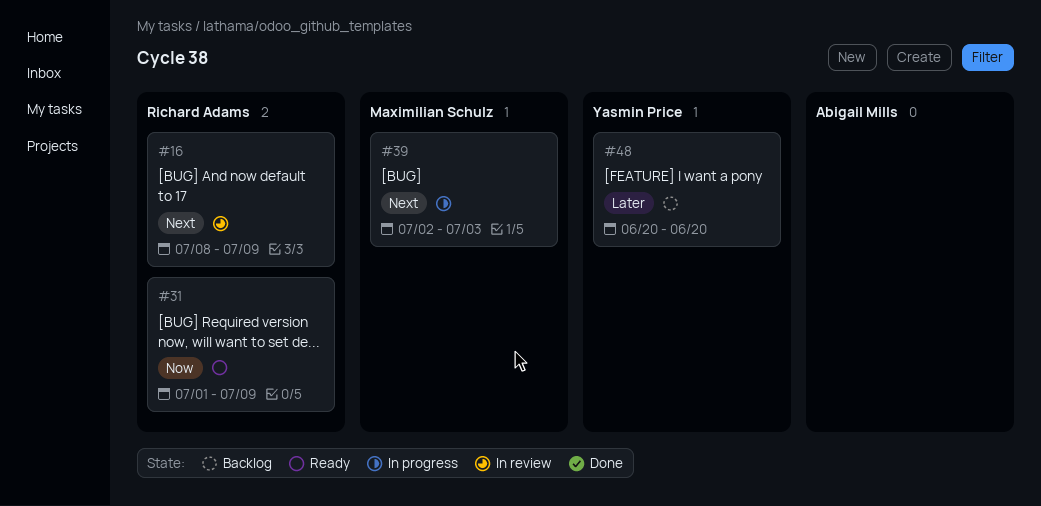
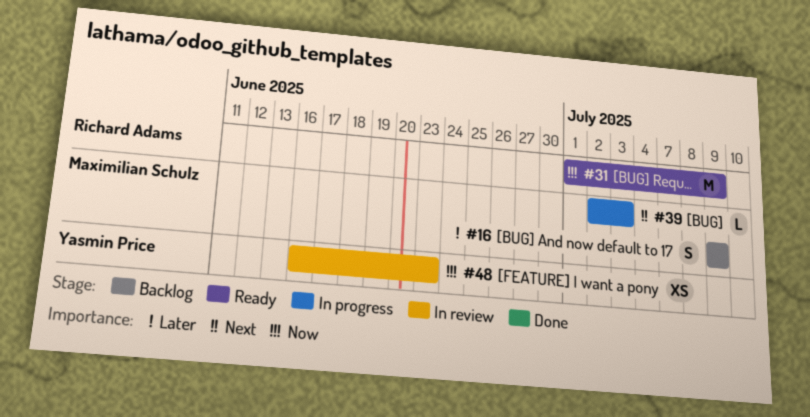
#16, status: In review -> Backlog
#16, owner: Richard Adams -> Maximilian Schulz
#16, priority: Next -> Later
#16, start: Jul 8 -> Jul 9
#48, status: Backlog -> In review
#48, priority: Later -> Now
#48, start: Jun 20 -> Jun 16
#48, due: Jun 20 -> Jun 23

